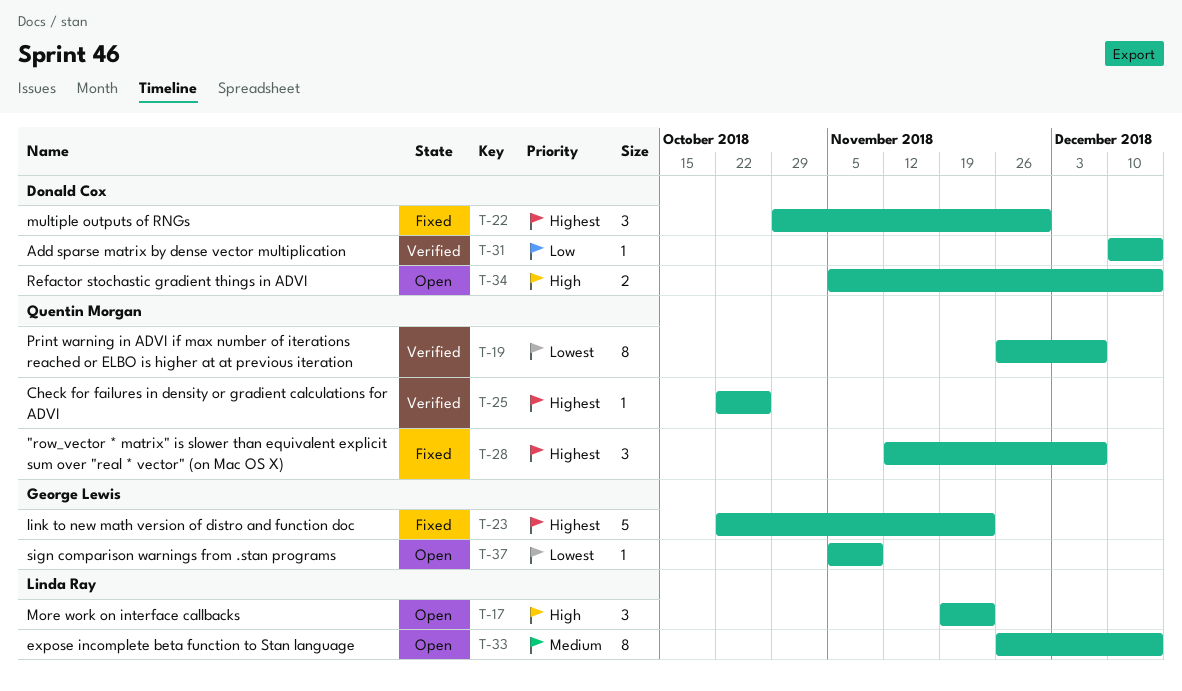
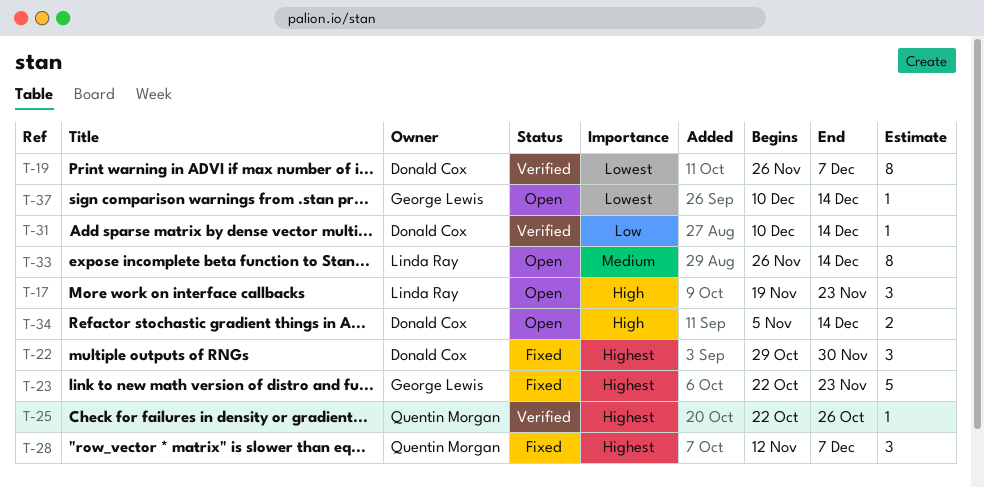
T-19, owner: Quentin Morgan -> Donald Cox
T-37, start: Nov 5 -> Dec 10
T-37, due: Nov 9 -> Dec 14

